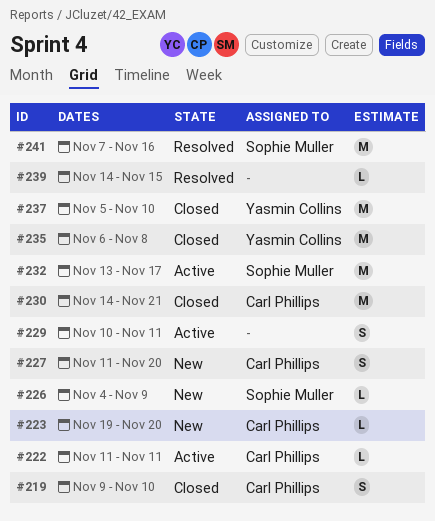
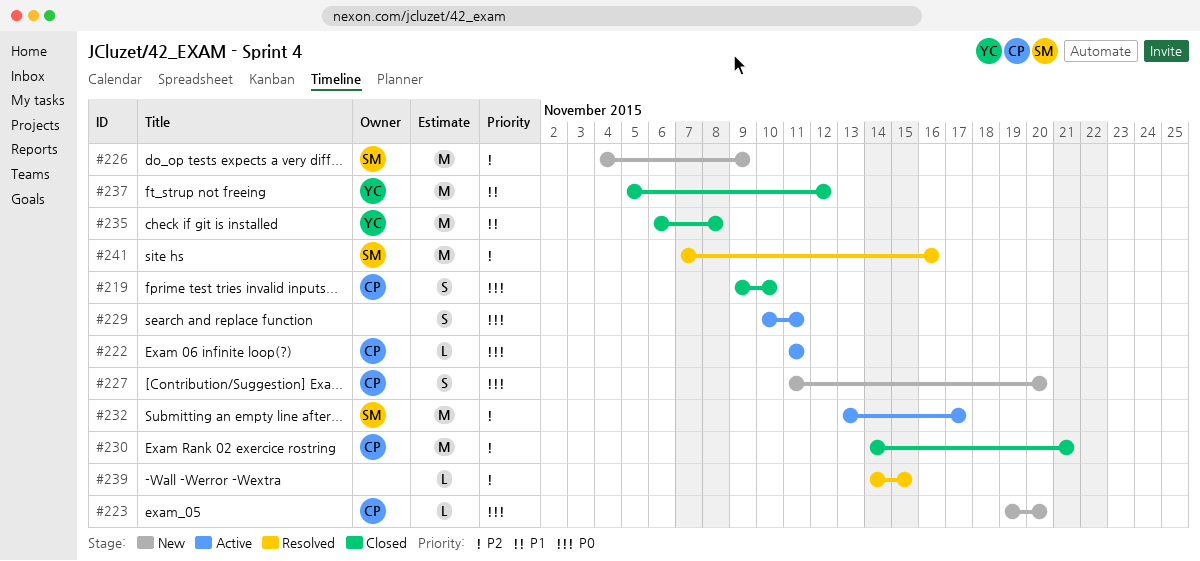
#226, estimate: L -> M
#237, due: Nov 10 -> Nov 12

